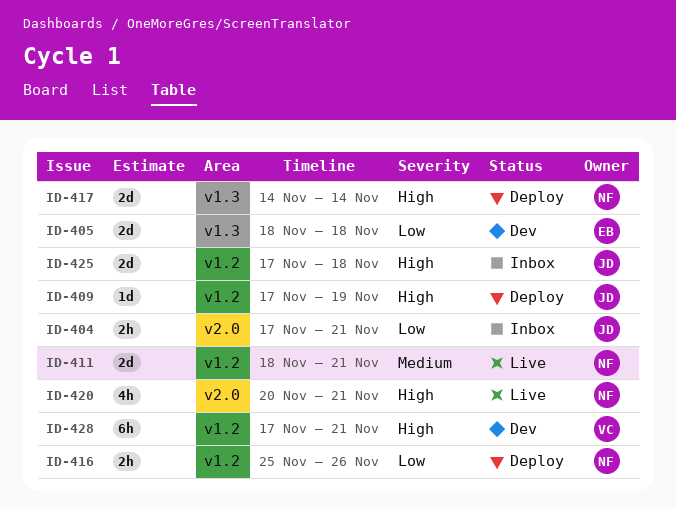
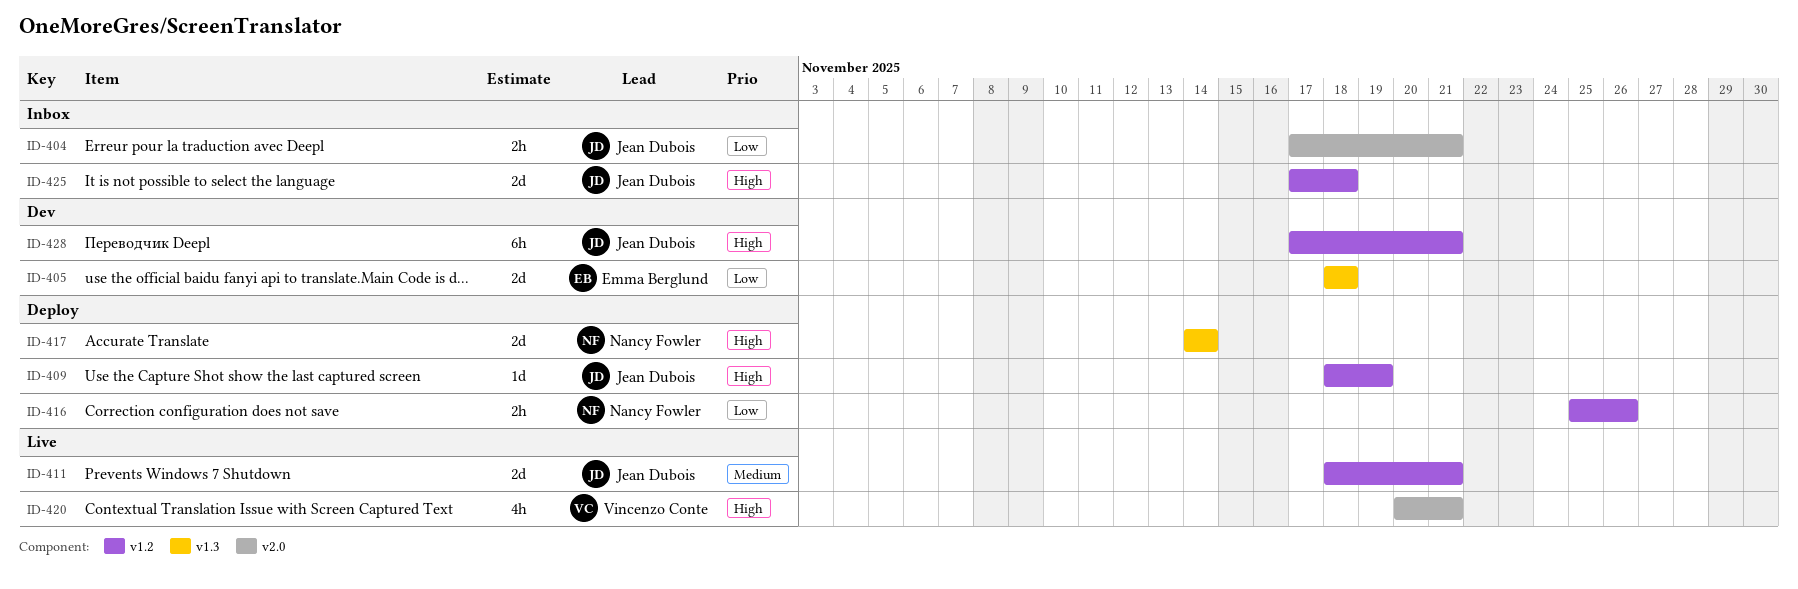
ID-409, start: Nov 17 -> Nov 18
ID-411, owner: Nancy Fowler -> Jean Dubois
ID-420, owner: Nancy Fowler -> Vincenzo Conte
ID-428, owner: Vincenzo Conte -> Jean Dubois

